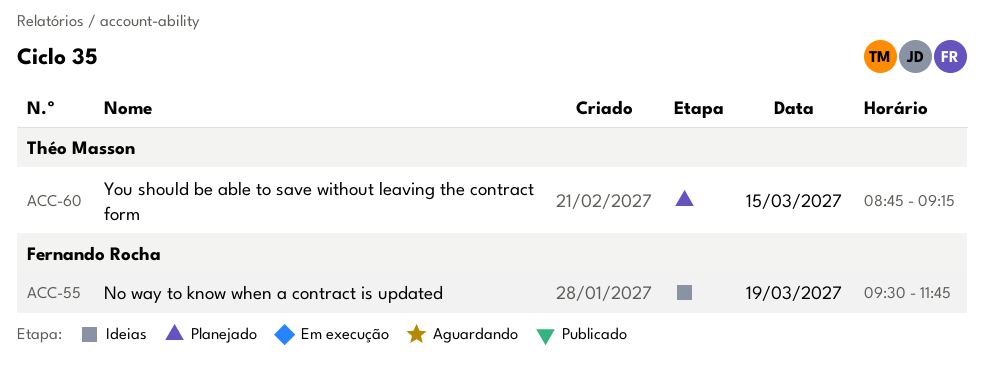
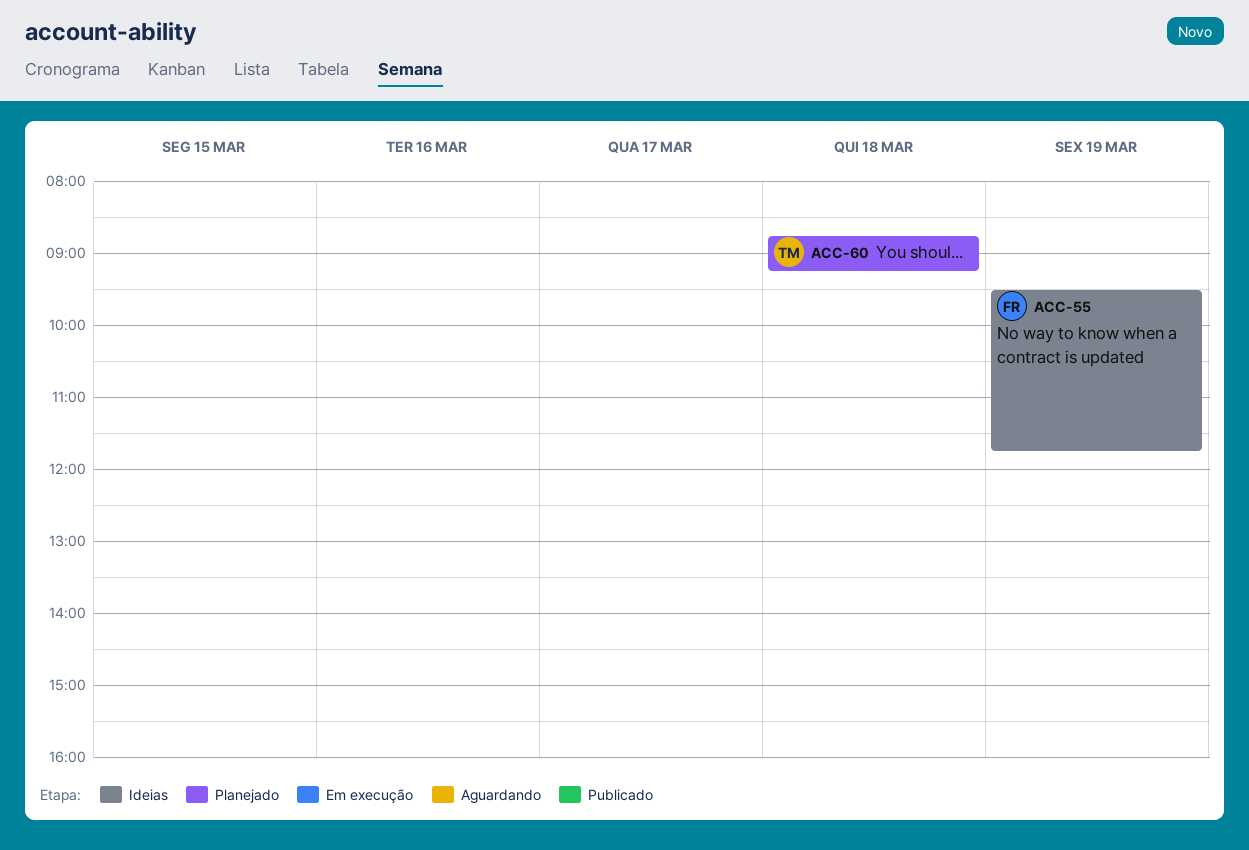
ACC-60, day: Mar 15 -> Mar 18

